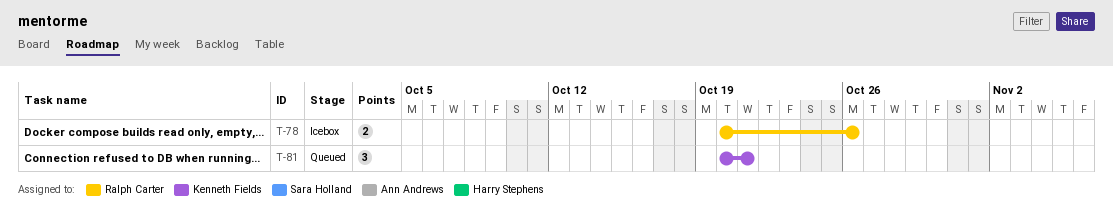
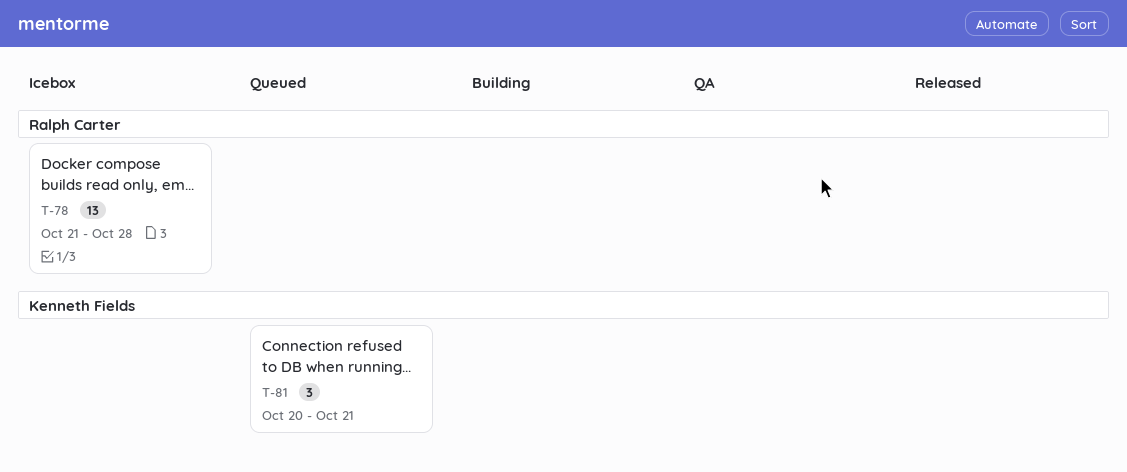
T-78, estimate: 2 -> 13
T-78, start: Oct 20 -> Oct 21
T-78, due: Oct 26 -> Oct 28

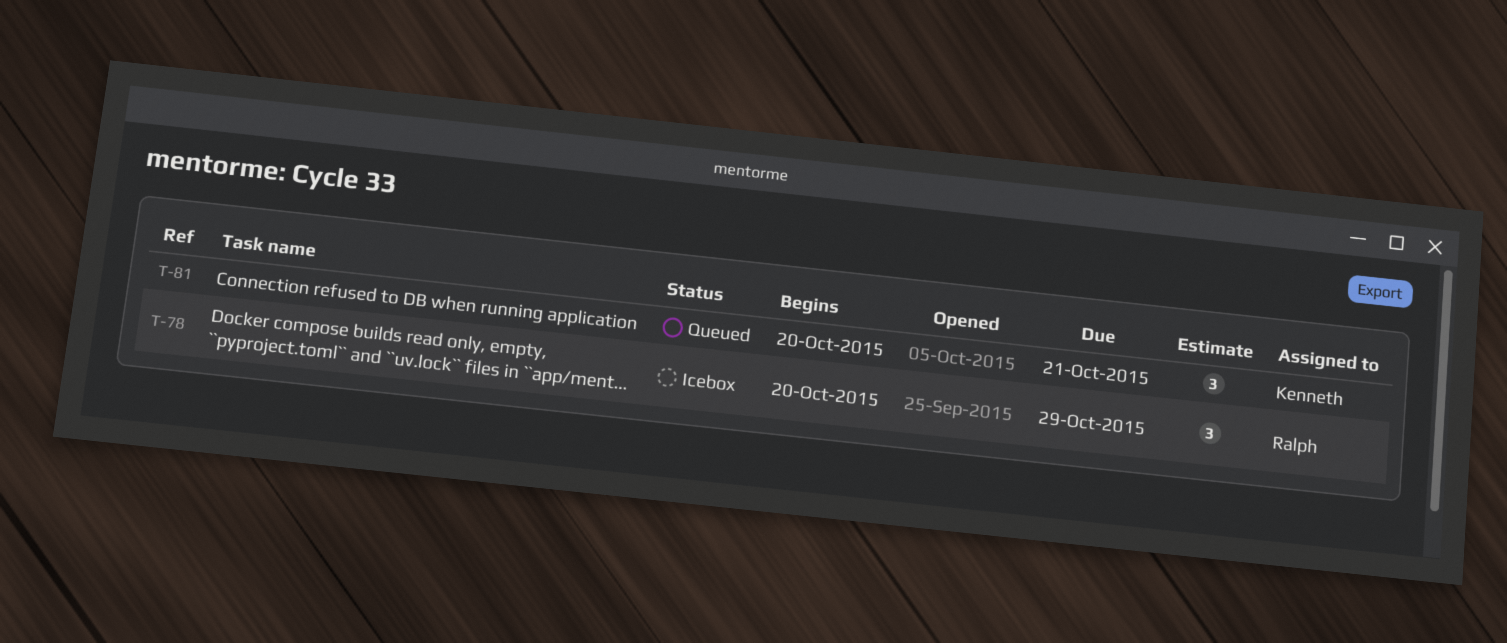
T-78, estimate: 13 -> 3
T-78, start: Oct 21 -> Oct 20
T-78, due: Oct 28 -> Oct 29

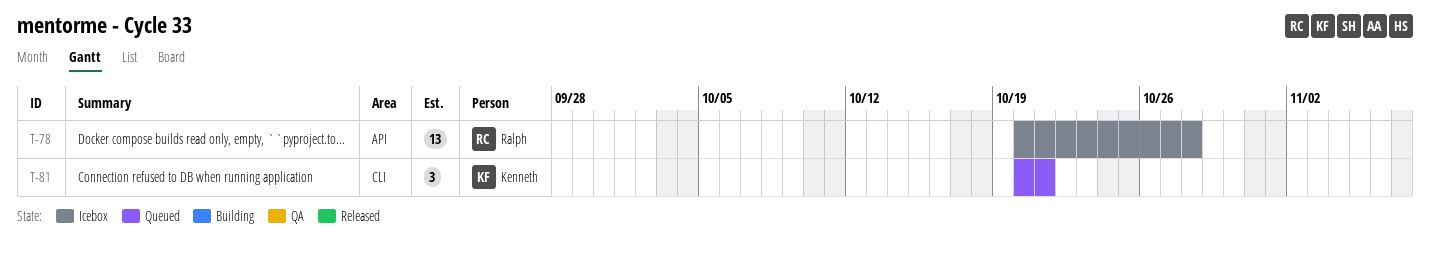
T-78, estimate: 3 -> 13
T-78, due: Oct 29 -> Oct 28

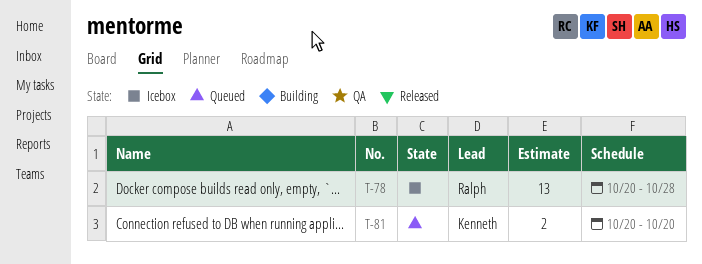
T-81, estimate: 3 -> 2
T-81, due: Oct 21 -> Oct 20

